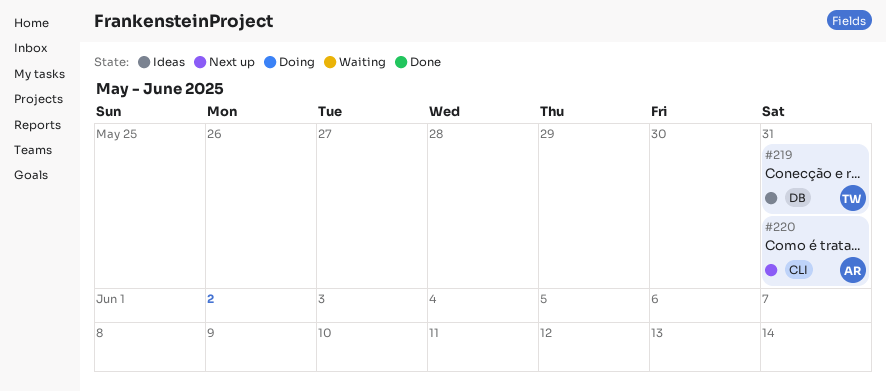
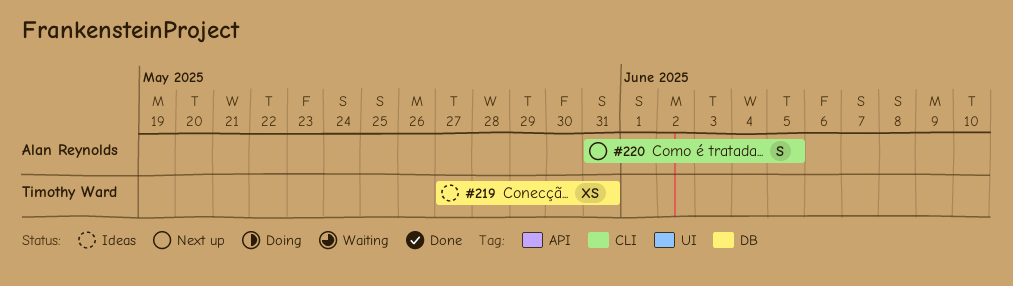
#220, due: May 31 -> Jun 5

